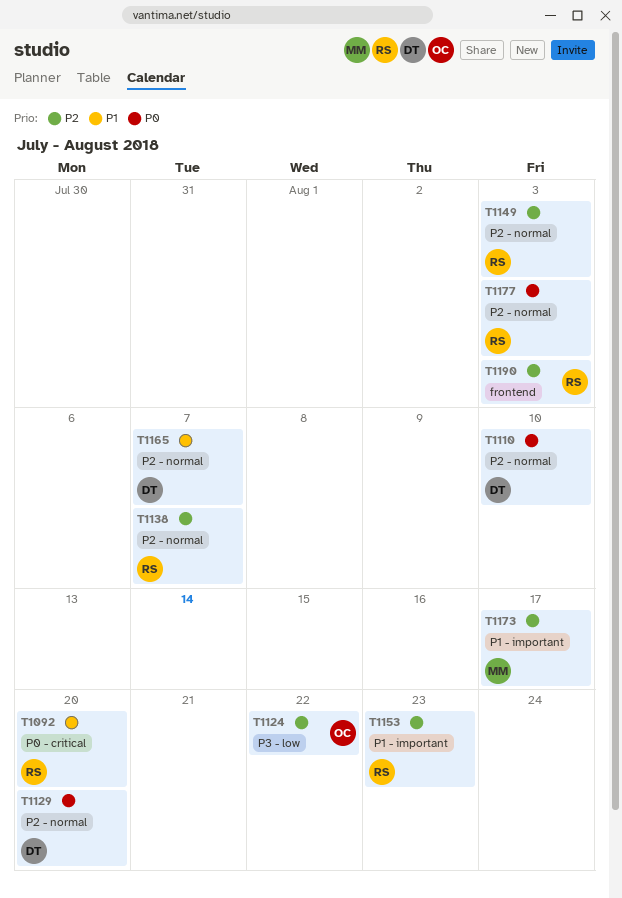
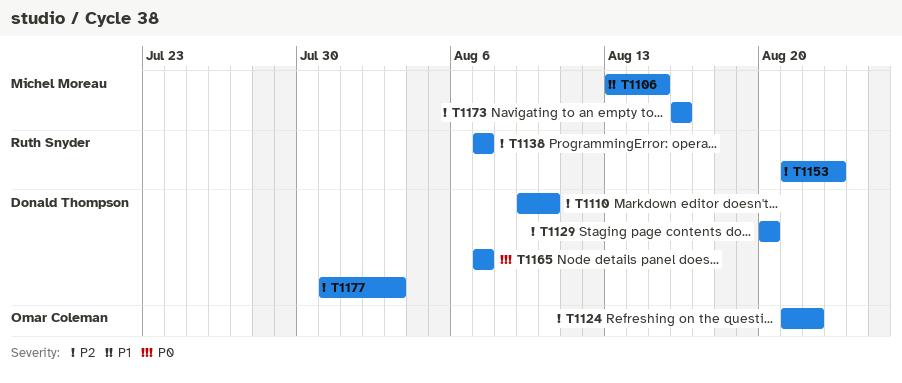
T1092: present -> none
T1106: none -> present
T1110, priority: P0 -> P2
T1129, priority: P0 -> P2
T1149: present -> none
T1165, priority: P1 -> P0
T1173, due: Aug 17 -> Aug 16
T1177, owner: Ruth Snyder -> Donald Thompson
T1177, priority: P0 -> P2
T1190: present -> none

